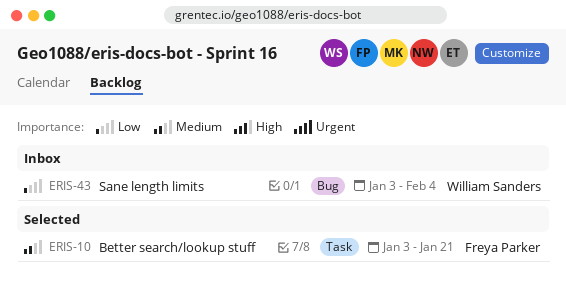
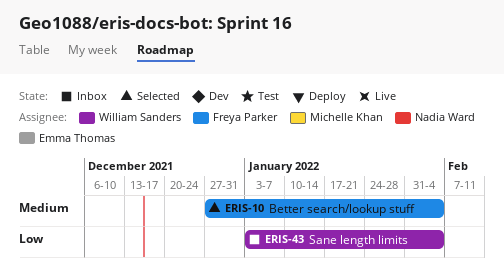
ERIS-10, start: Jan 3 -> Dec 27
ERIS-10, due: Jan 21 -> Feb 4

